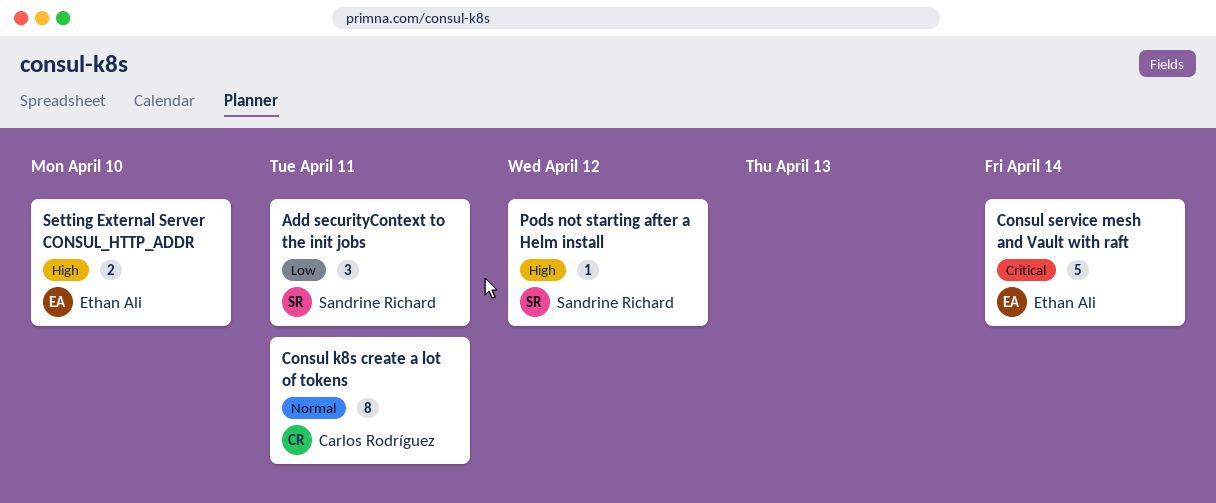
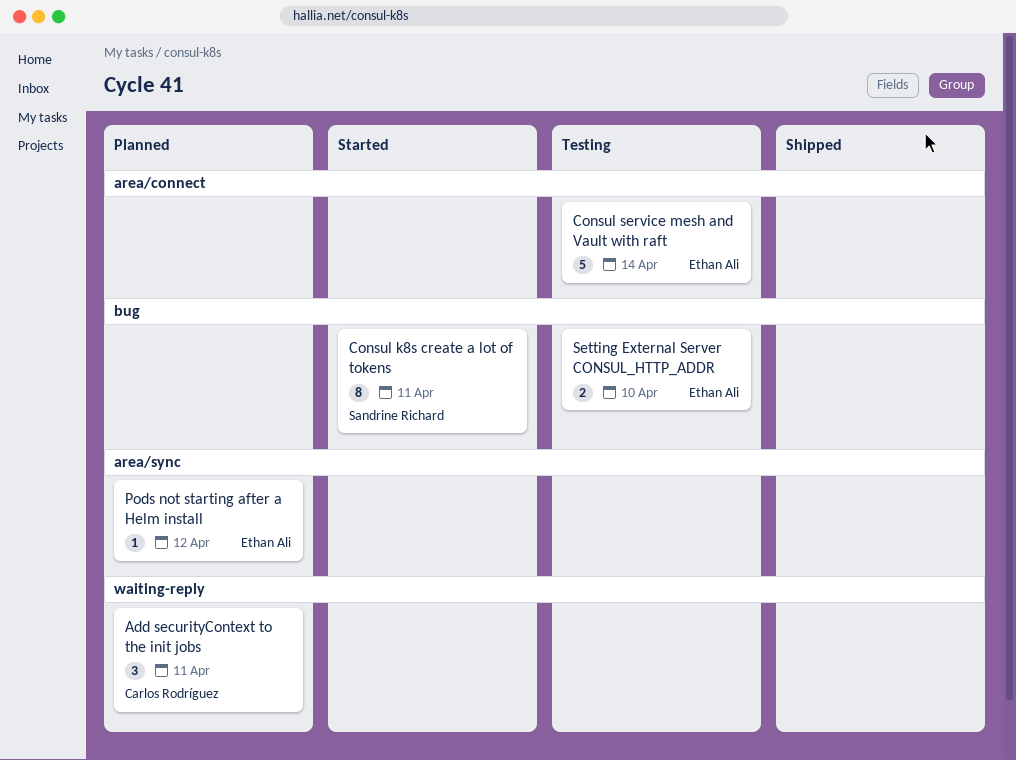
Add securityContext to the init jobs, owner: Sandrine Richard -> Carlos Rodríguez
Consul k8s create a lot of tokens, owner: Carlos Rodríguez -> Sandrine Richard
Pods not starting after a Helm install, owner: Sandrine Richard -> Ethan Ali

